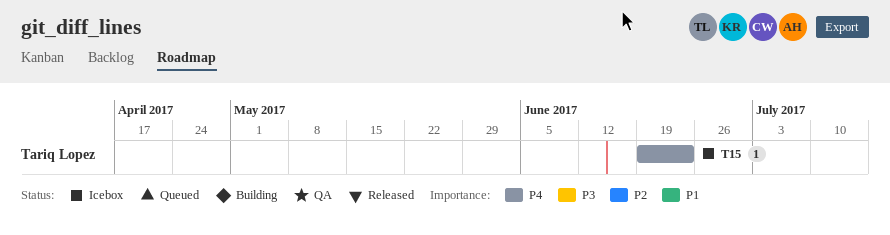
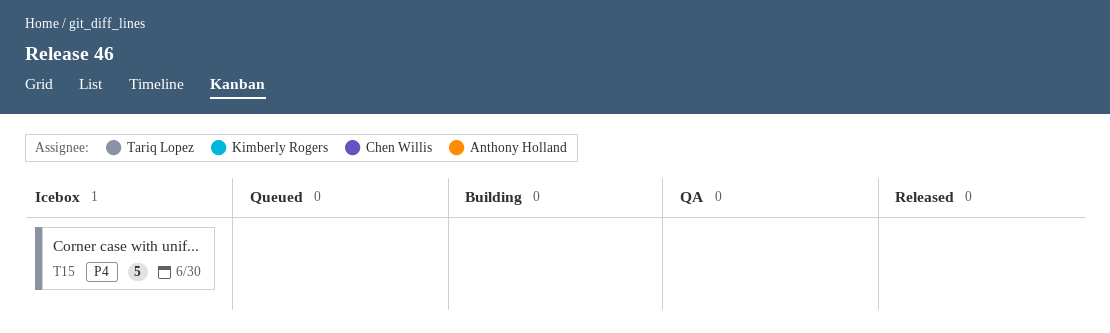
T15, estimate: 1 -> 5
T15, due: Jun 23 -> Jun 30

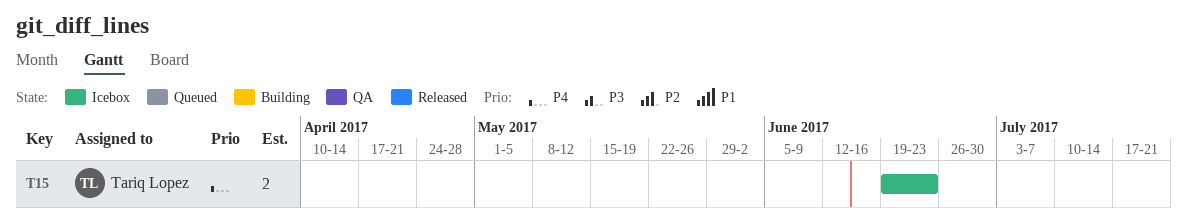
T15, estimate: 5 -> 2
T15, due: Jun 30 -> Jun 23

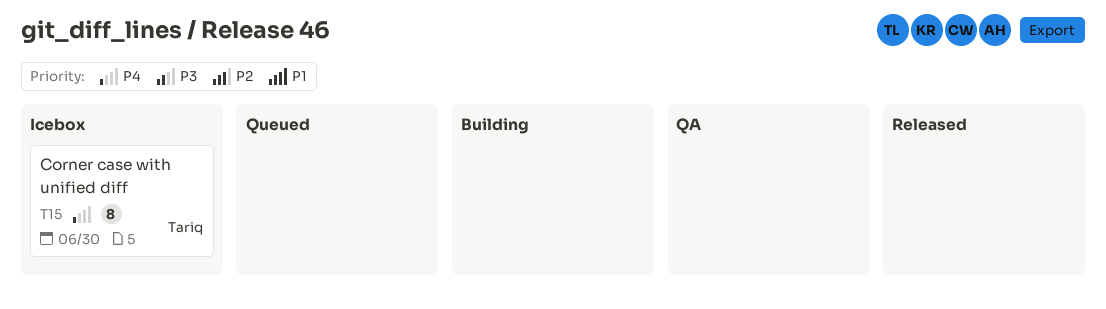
T15, estimate: 2 -> 8
T15, due: Jun 23 -> Jun 30

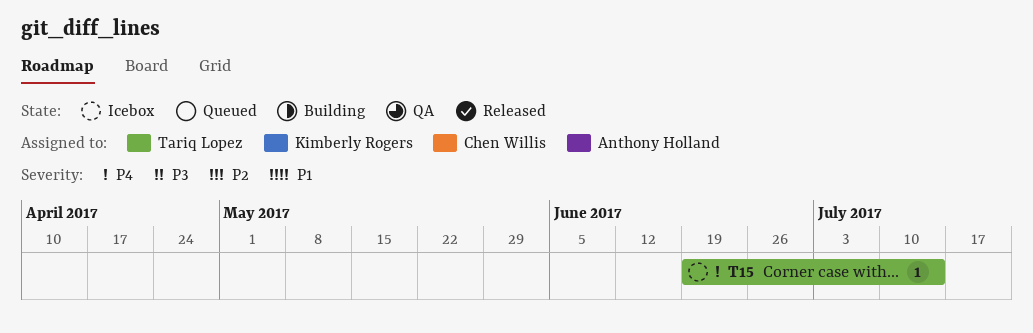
T15, estimate: 8 -> 1
T15, due: Jun 30 -> Jul 14

